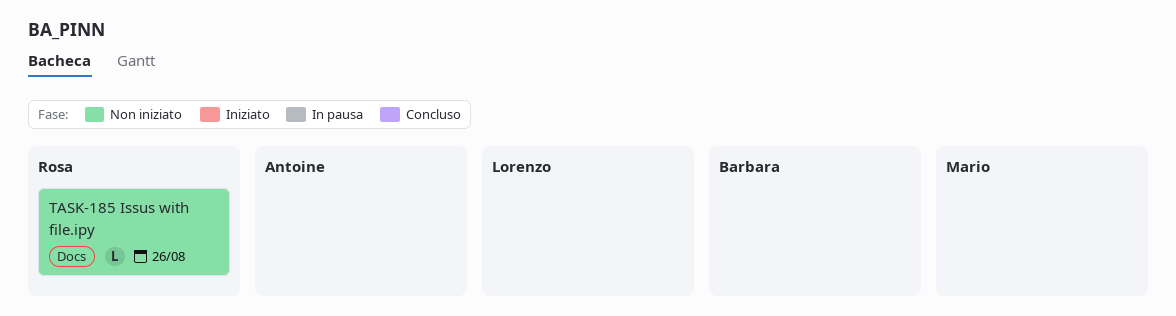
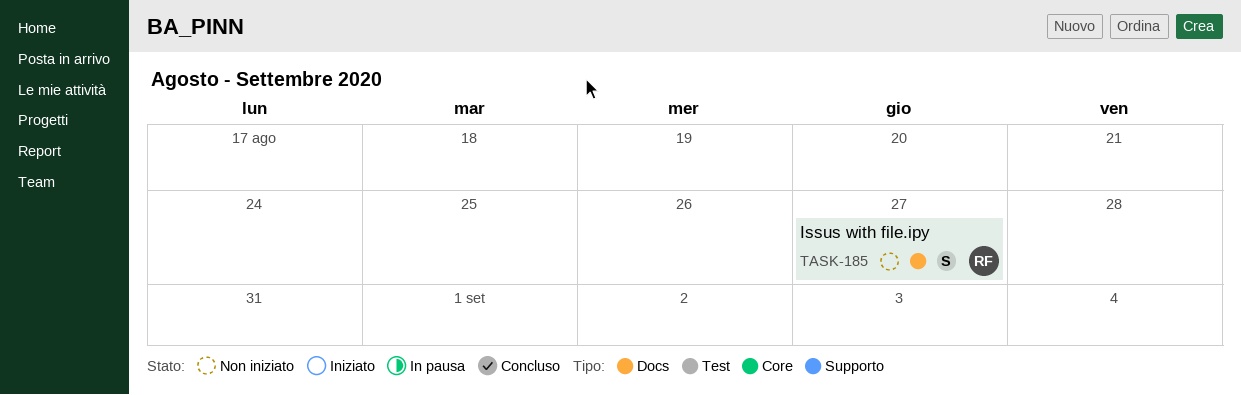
TASK-185, estimate: L -> S
TASK-185, due: Aug 26 -> Aug 27

